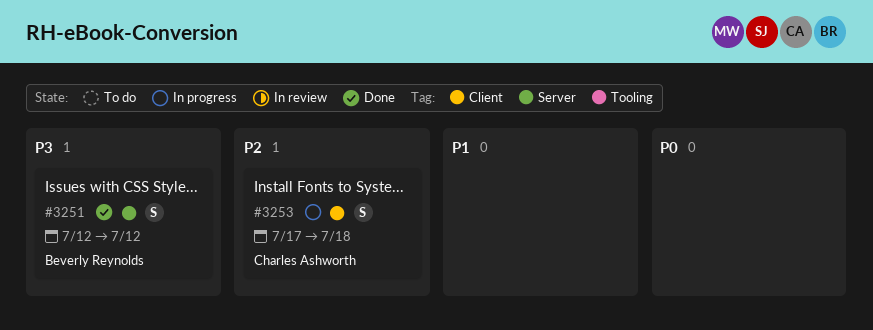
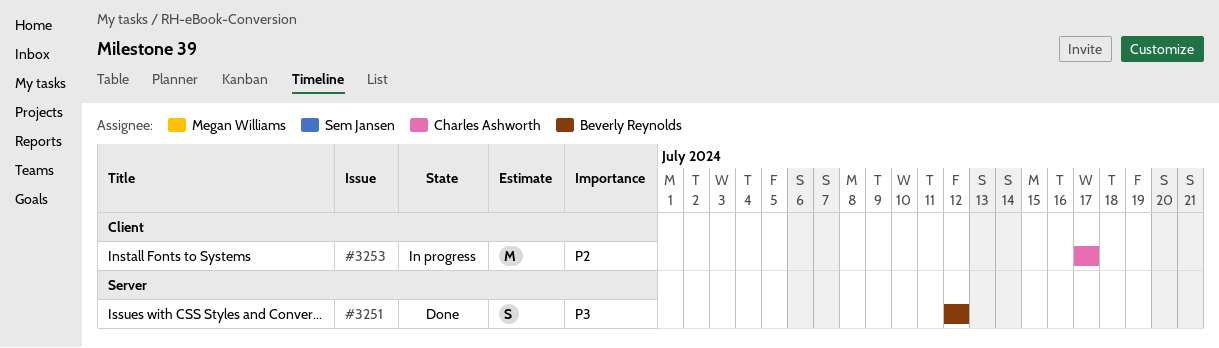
#3253, estimate: S -> M
#3253, due: Jul 18 -> Jul 17

